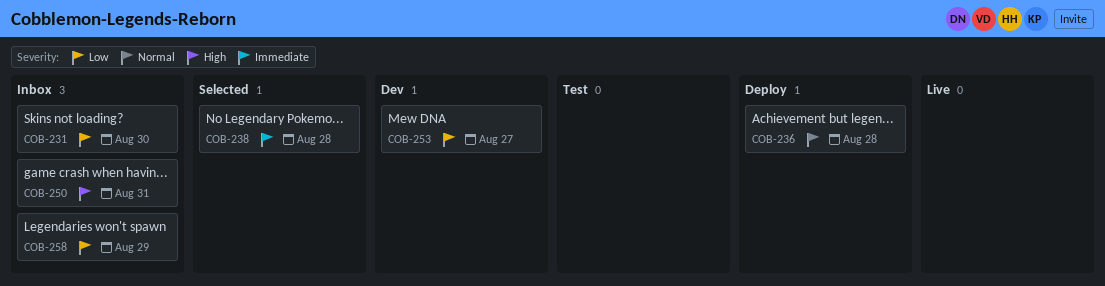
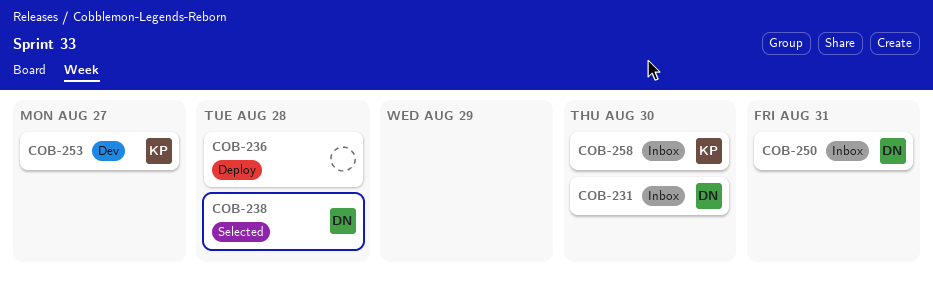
COB-258, due: Aug 29 -> Aug 30

